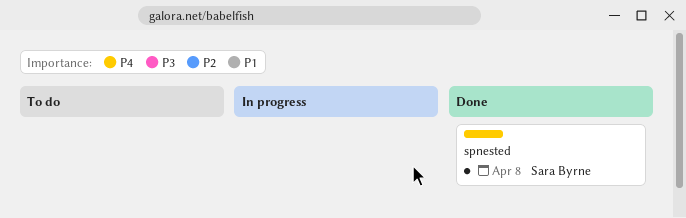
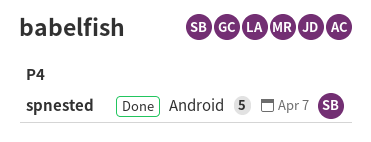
spnested, estimate: 1 -> 5
spnested, due: Apr 8 -> Apr 7

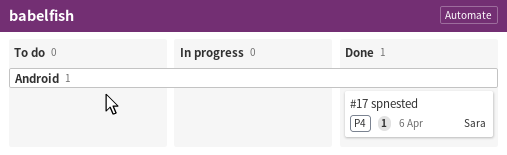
spnested, estimate: 5 -> 1
spnested, due: Apr 7 -> Apr 6

